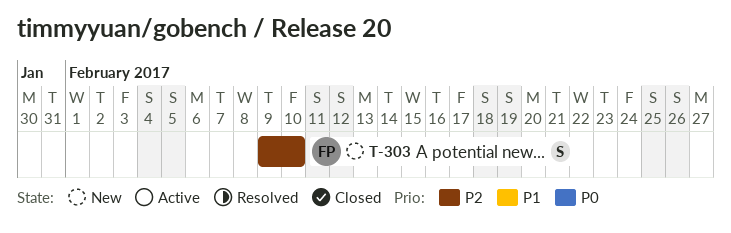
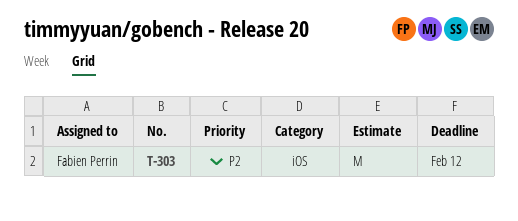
T-303, estimate: S -> M
T-303, due: Feb 10 -> Feb 12

